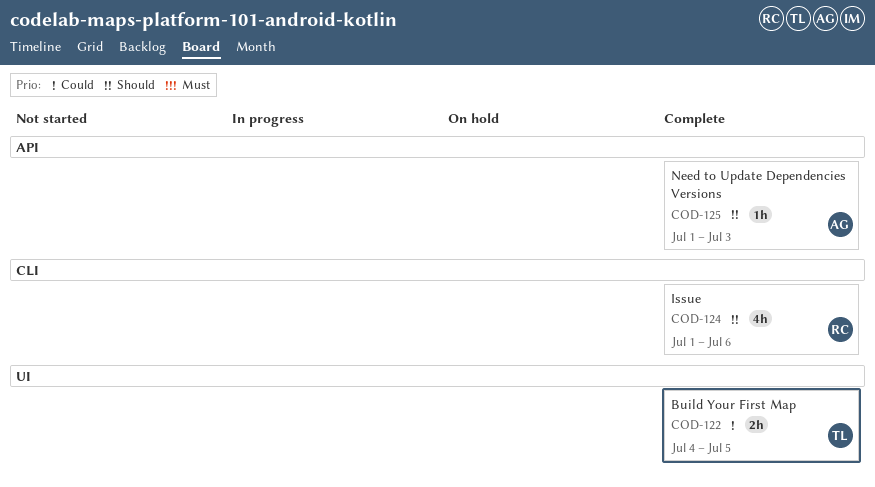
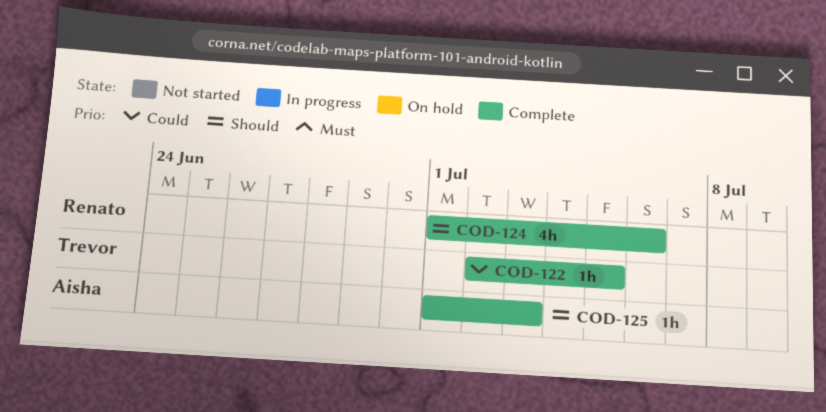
COD-122, estimate: 2h -> 1h
COD-122, start: Jul 4 -> Jul 2

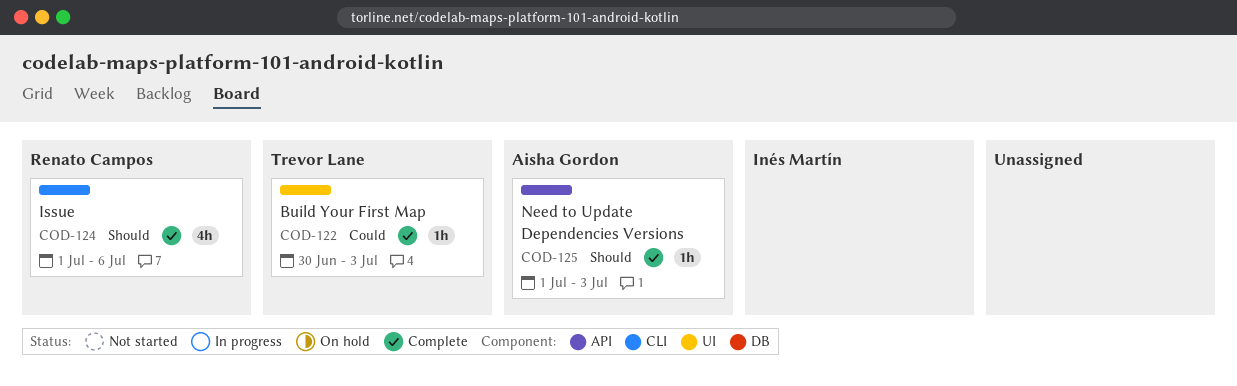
COD-122, start: Jul 2 -> Jun 30
COD-122, due: Jul 5 -> Jul 3

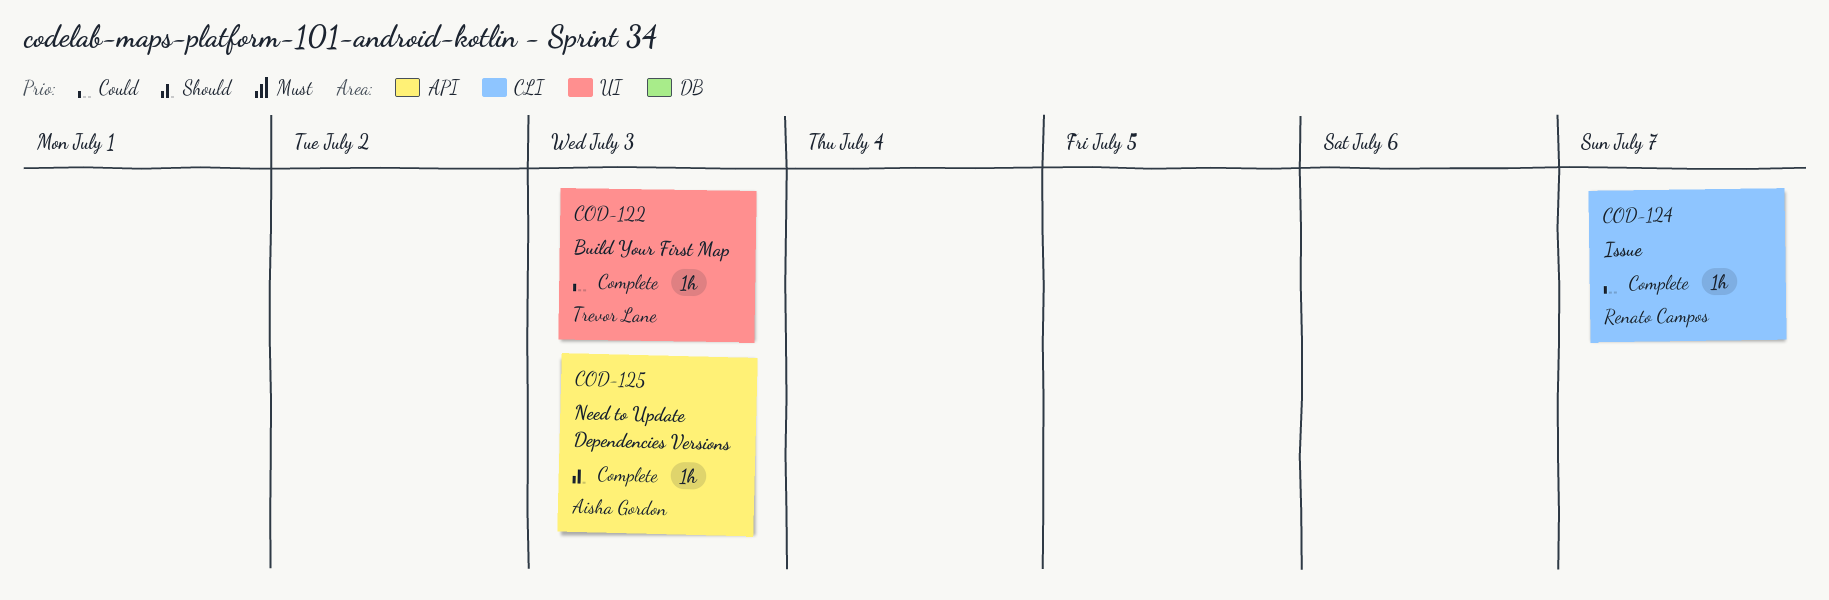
COD-124, priority: Should -> Could
COD-124, estimate: 4h -> 1h
COD-124, due: Jul 6 -> Jul 7

